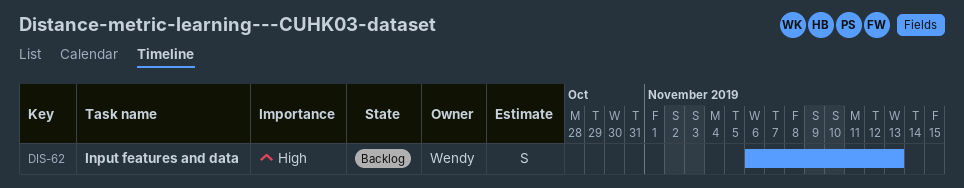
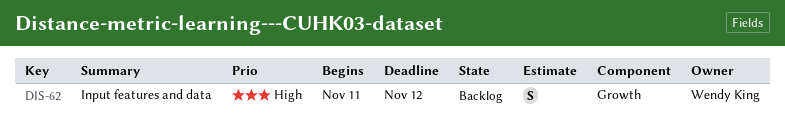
DIS-62, start: Nov 6 -> Nov 11
DIS-62, due: Nov 13 -> Nov 12

